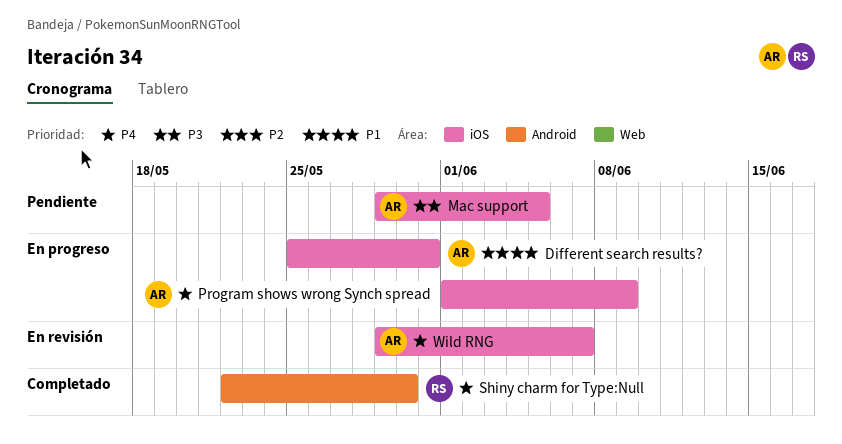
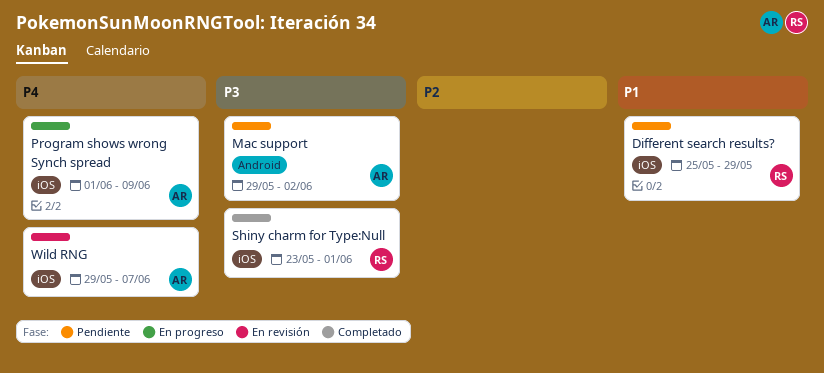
Different search results?, status: En progreso -> Pendiente
Different search results?, owner: AR -> RS
Different search results?, due: May 31 -> May 29
Mac support, label: iOS -> Android
Mac support, due: Jun 5 -> Jun 2
Shiny charm for Type:Null, priority: P4 -> P3
Shiny charm for Type:Null, label: Android -> iOS
Shiny charm for Type:Null, start: May 22 -> May 23
Shiny charm for Type:Null, due: May 30 -> Jun 1

